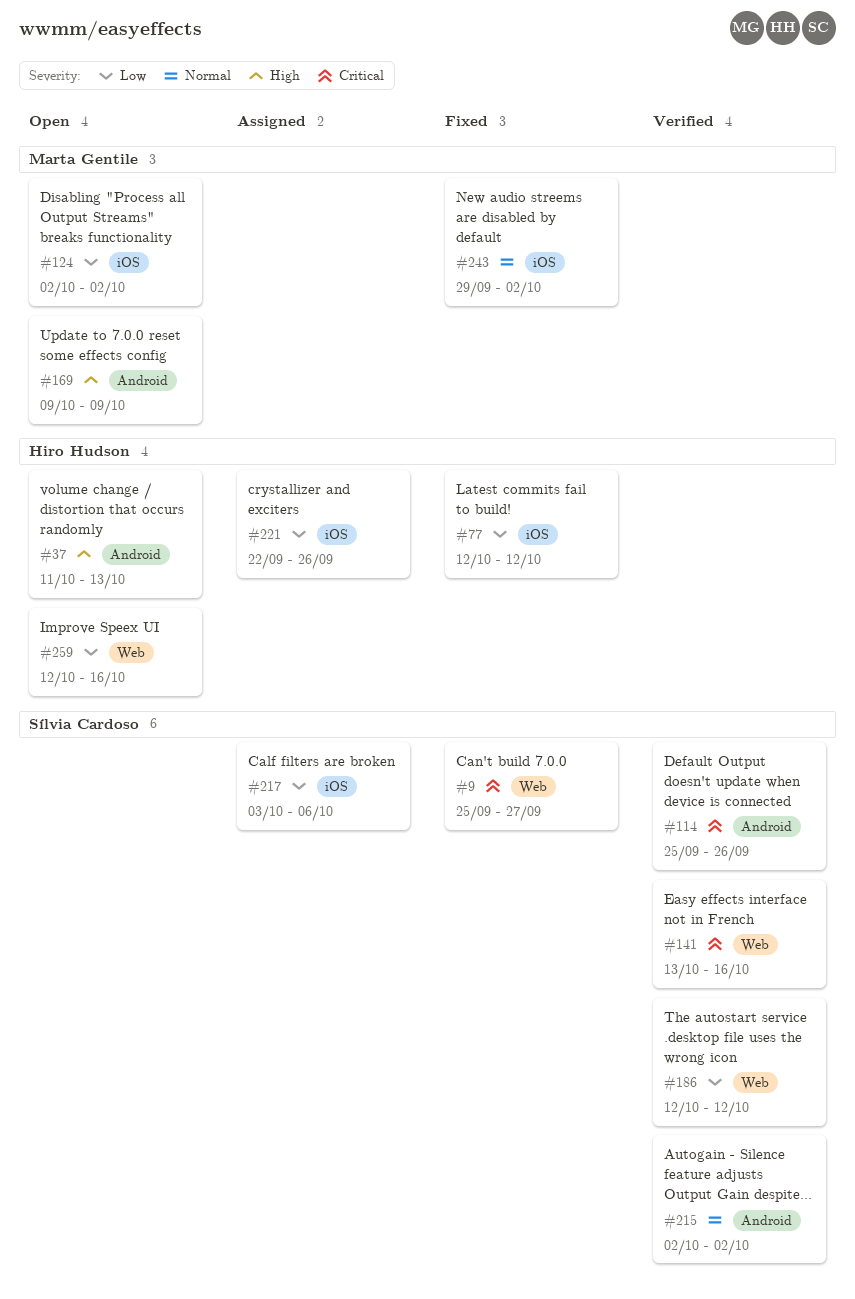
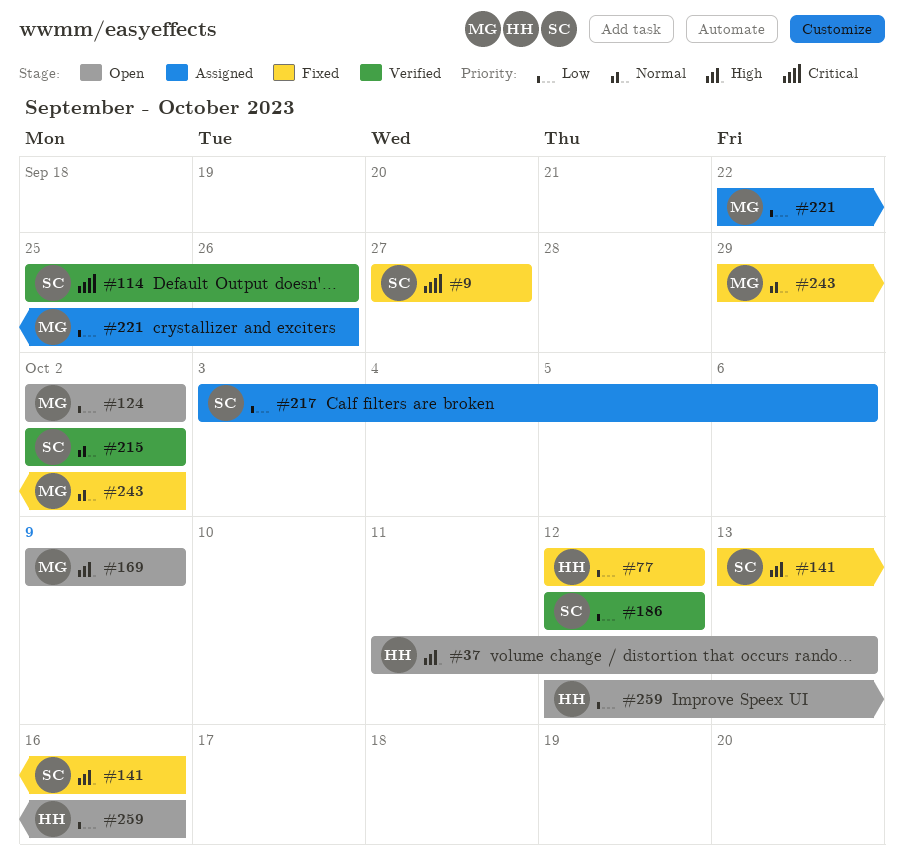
#9, start: Sep 25 -> Sep 27
#141, status: Verified -> Fixed
#141, priority: Critical -> High
#221, owner: Hiro Hudson -> Marta Gentile

